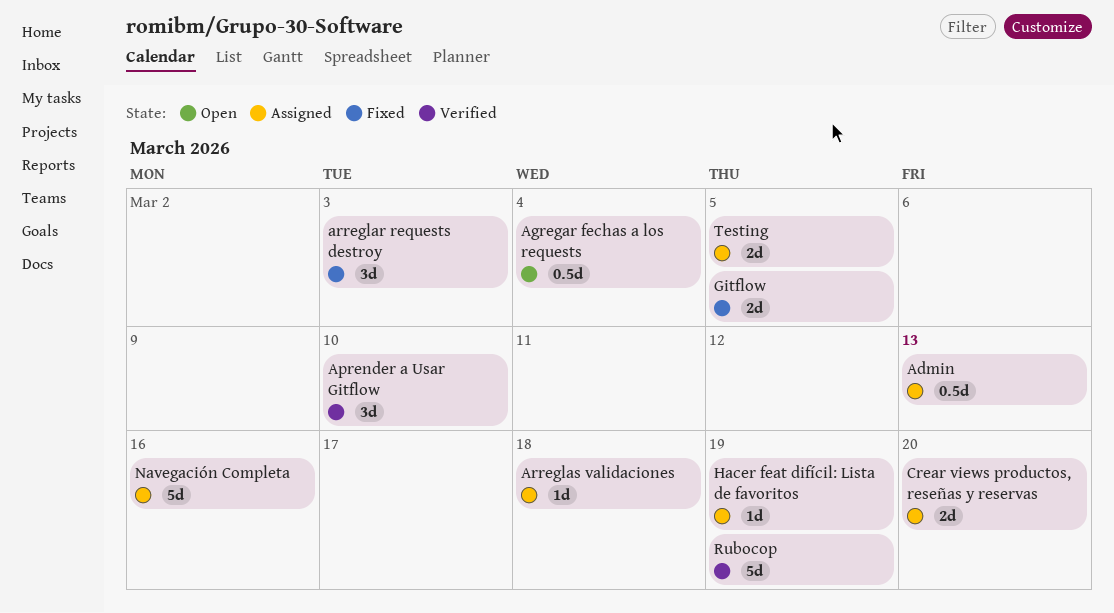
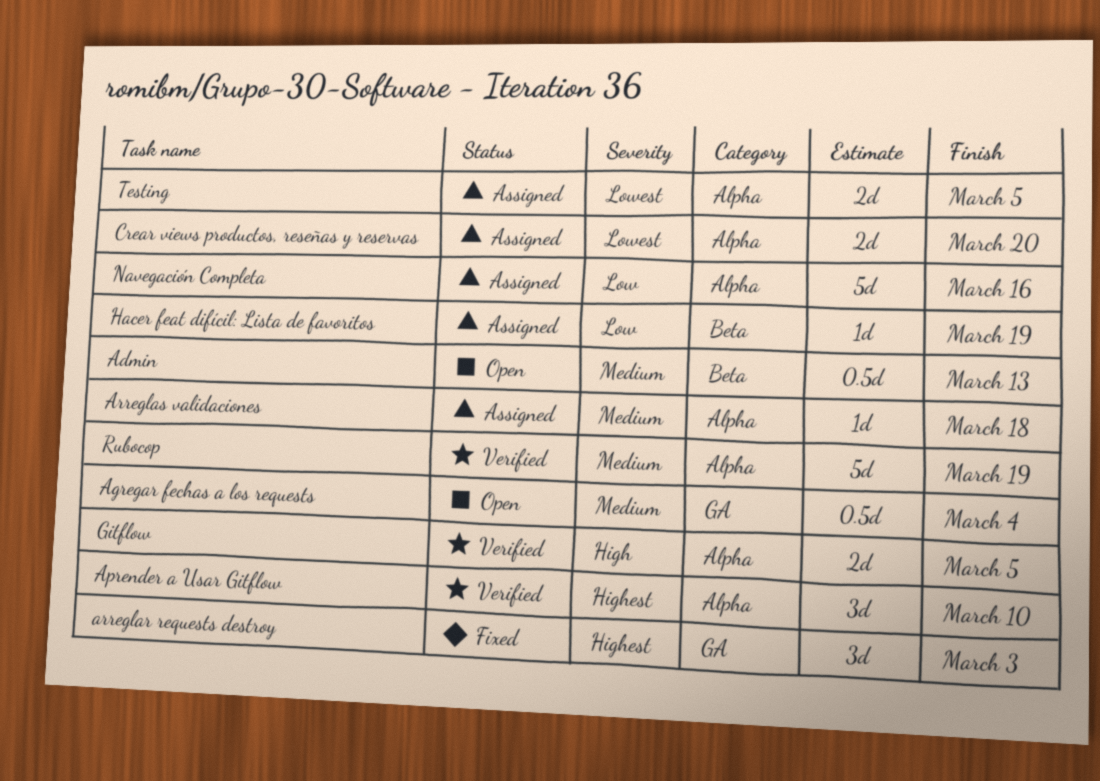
Admin, status: Assigned -> Open
Gitflow, status: Fixed -> Verified

